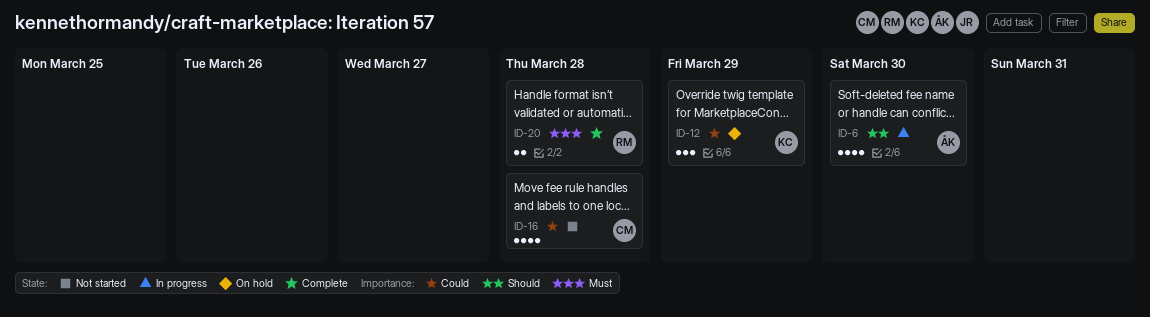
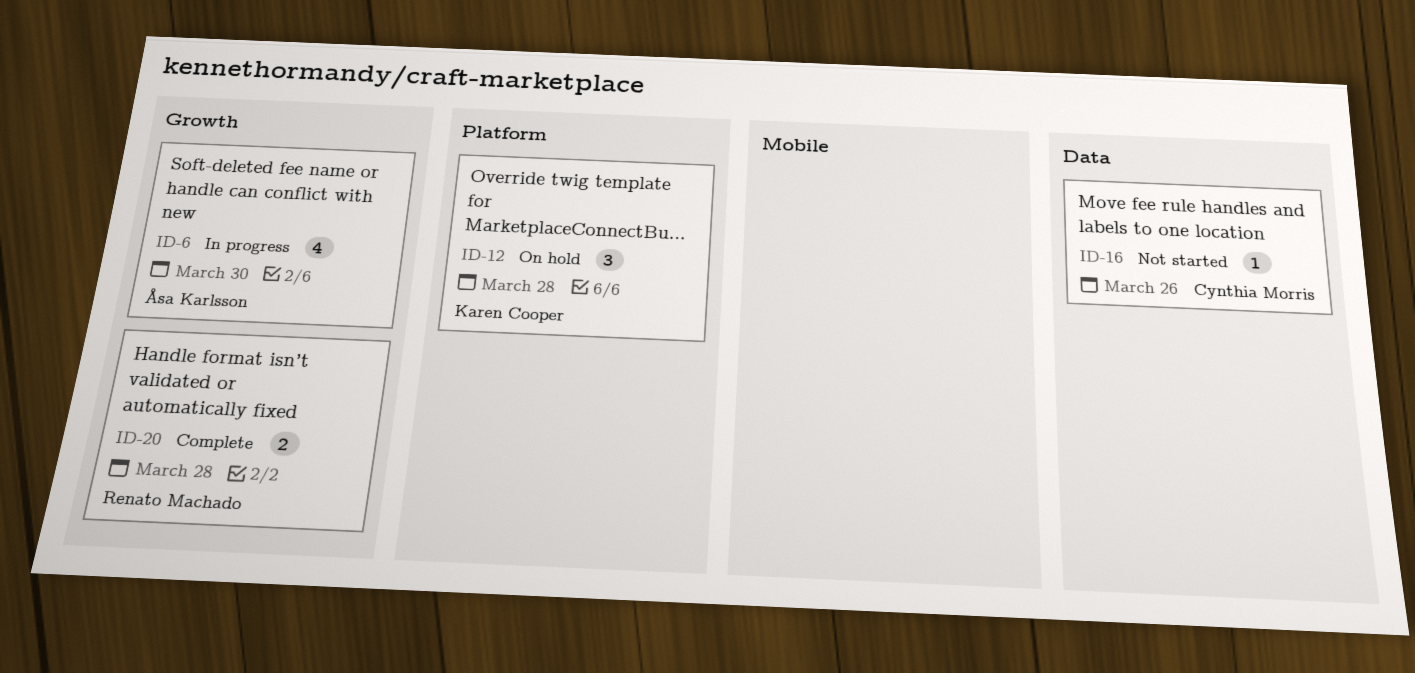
ID-12, due: Mar 29 -> Mar 28
ID-16, estimate: 4 -> 1
ID-16, due: Mar 28 -> Mar 26

